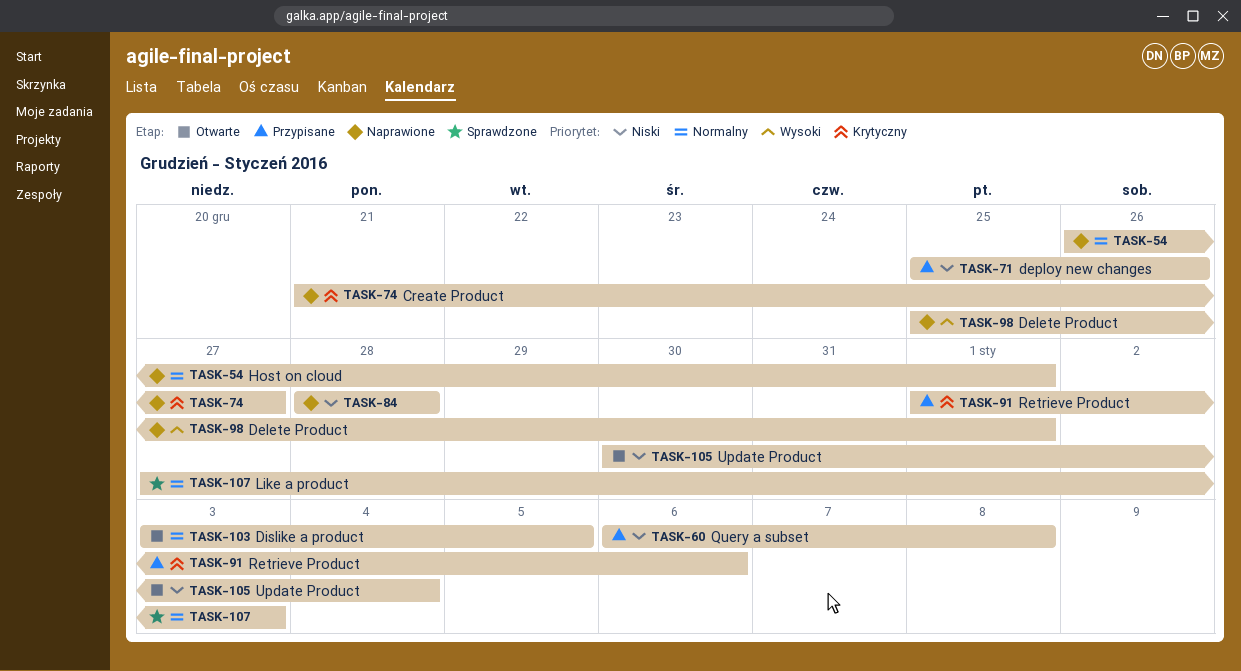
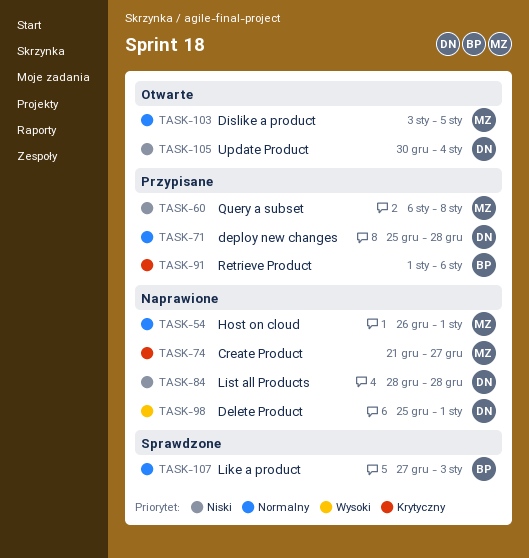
TASK-71, priority: Niski -> Normalny
TASK-71, due: Dec 26 -> Dec 28

